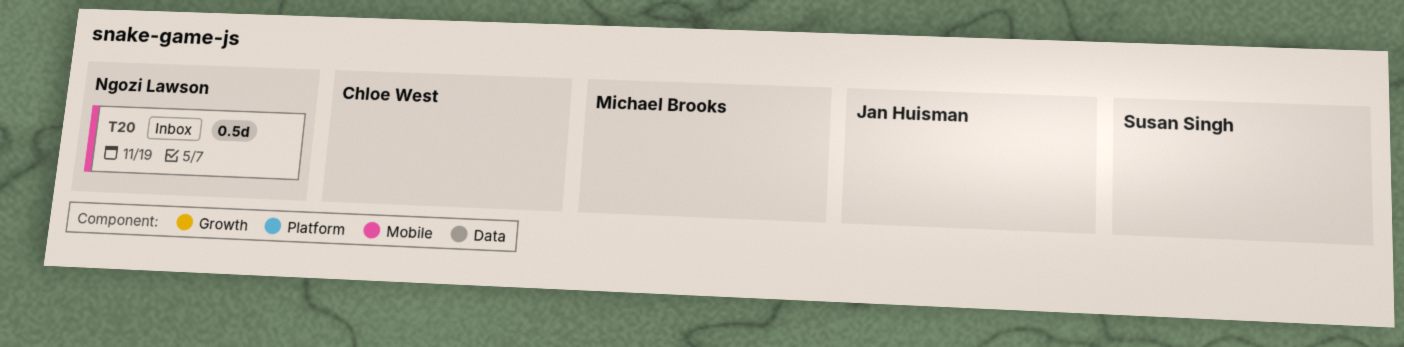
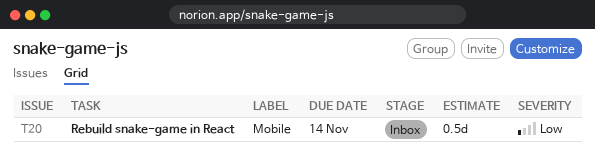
T20, due: Nov 19 -> Nov 14

